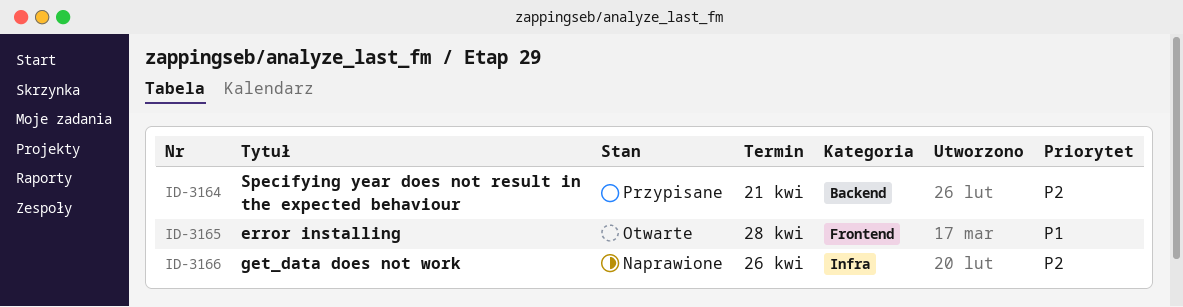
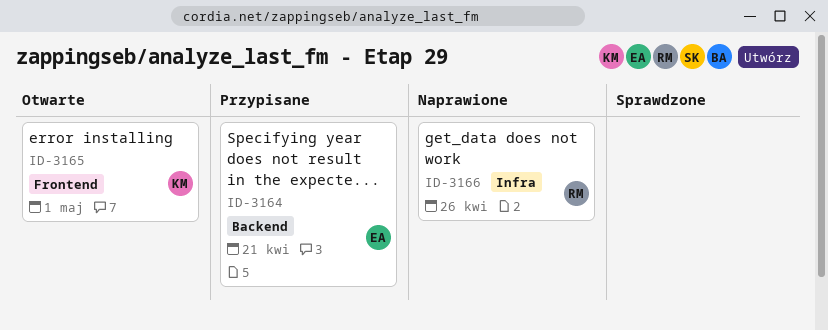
ID-3165, due: Apr 28 -> May 1

